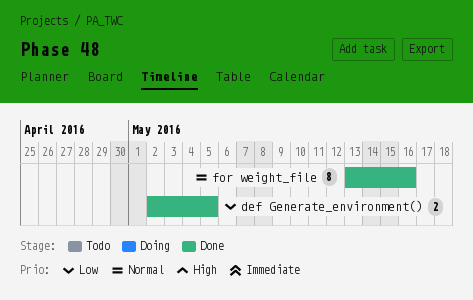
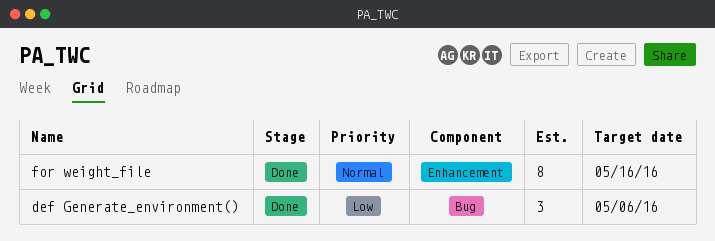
def Generate_environment(), estimate: 2 -> 3
def Generate_environment(), due: May 5 -> May 6

